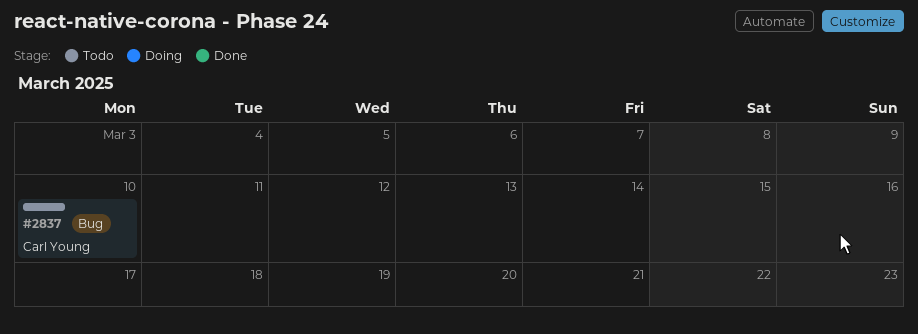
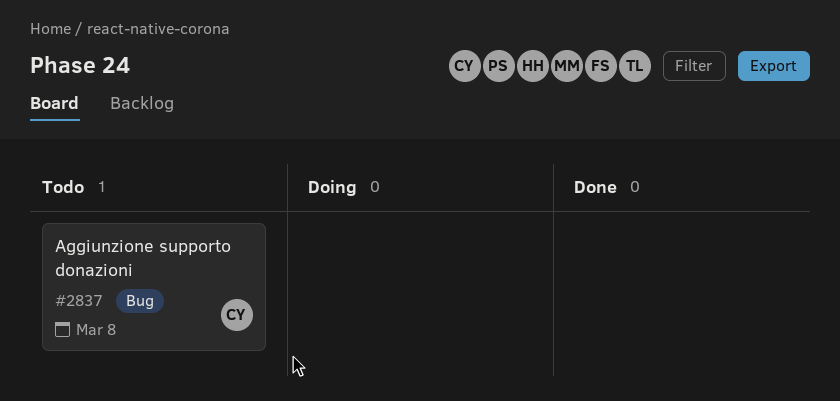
#2837, due: Mar 10 -> Mar 8

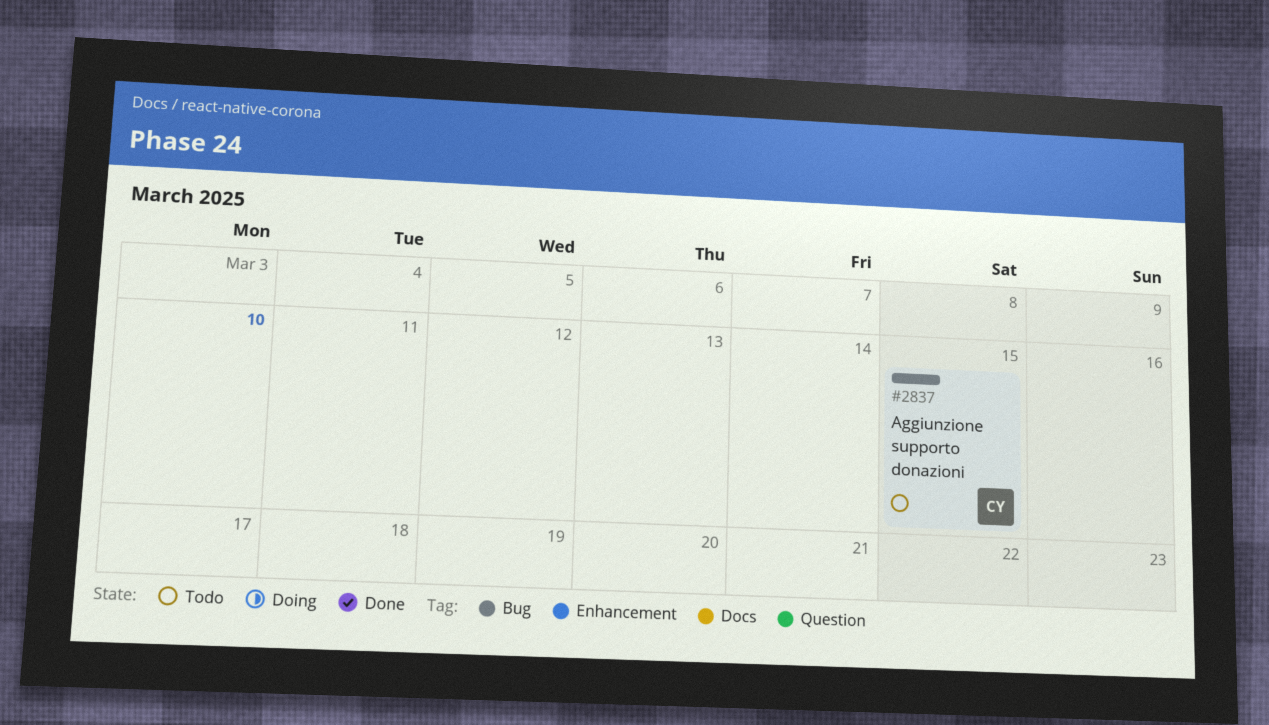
#2837, due: Mar 8 -> Mar 15

